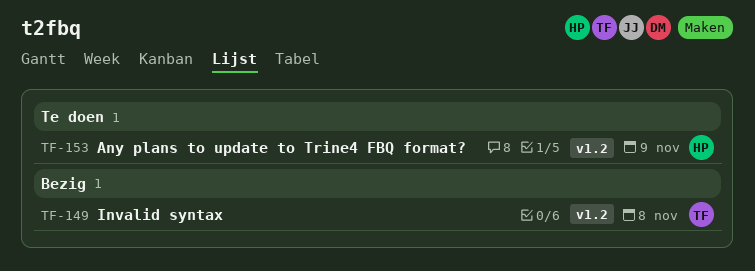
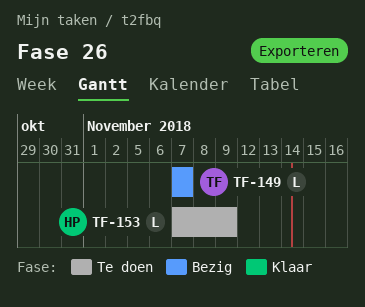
TF-149, due: Nov 8 -> Nov 7

